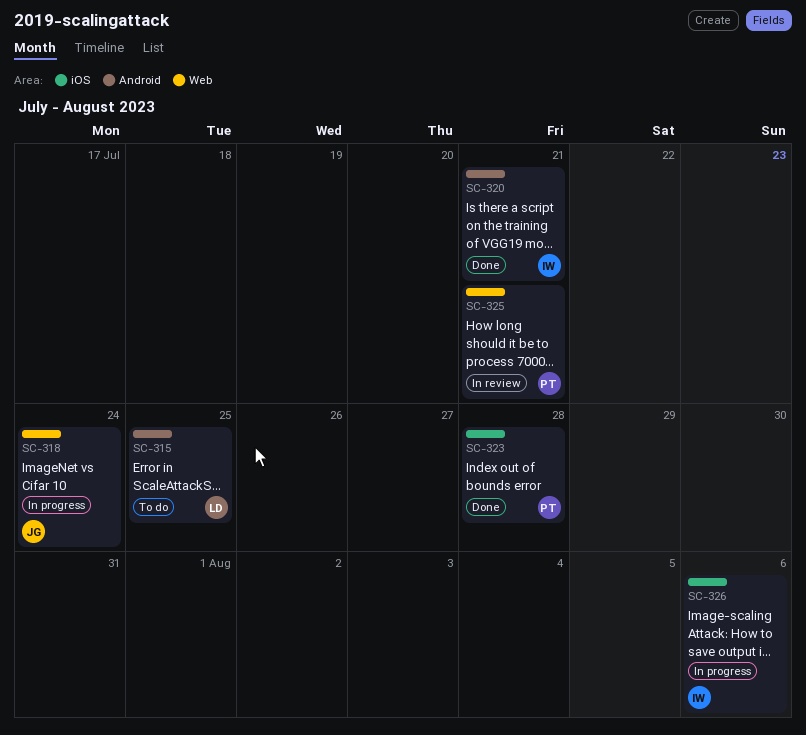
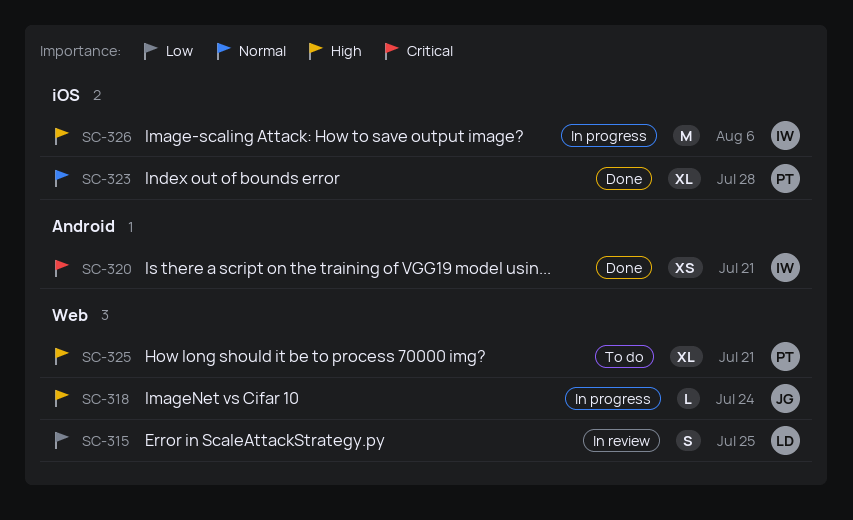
SC-315, status: To do -> In review
SC-315, label: Android -> Web
SC-325, status: In review -> To do

